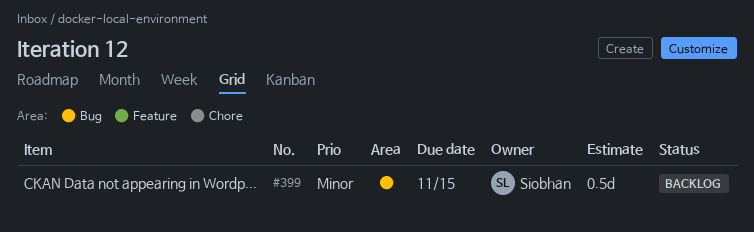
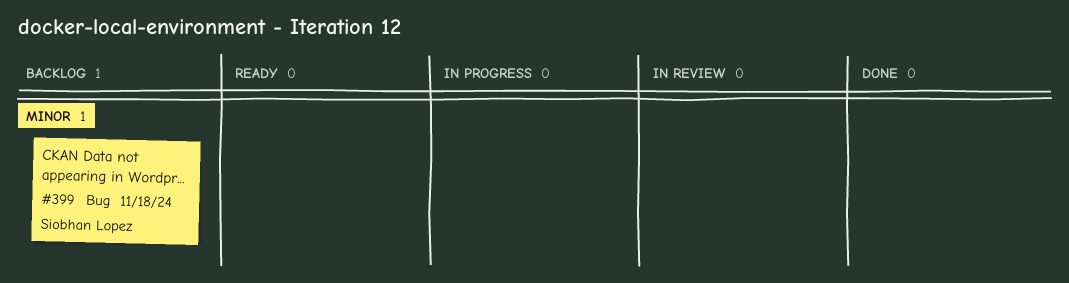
#399, due: Nov 15 -> Nov 18

